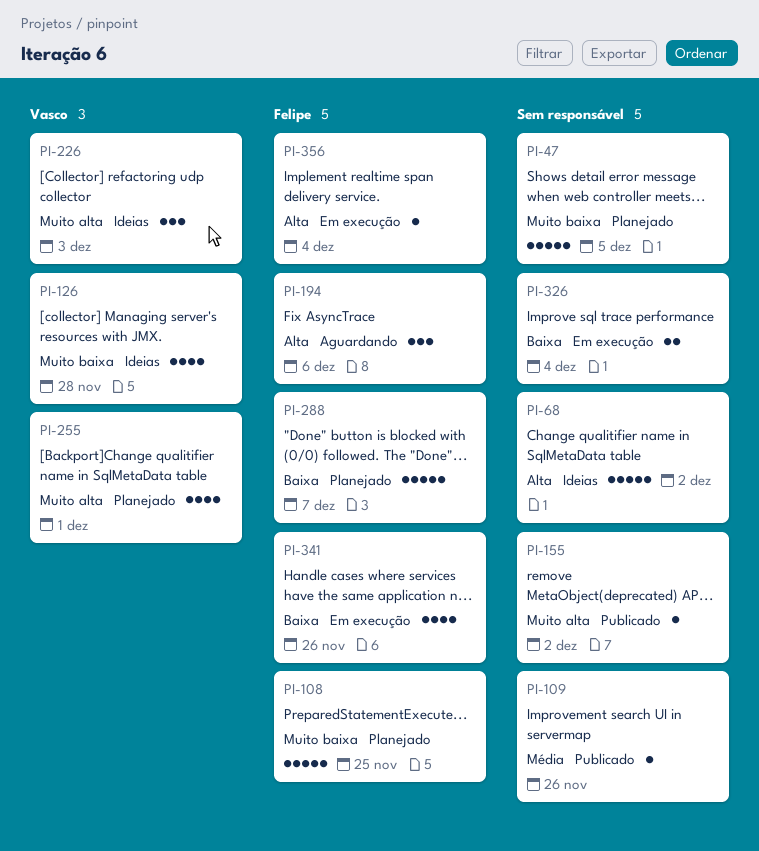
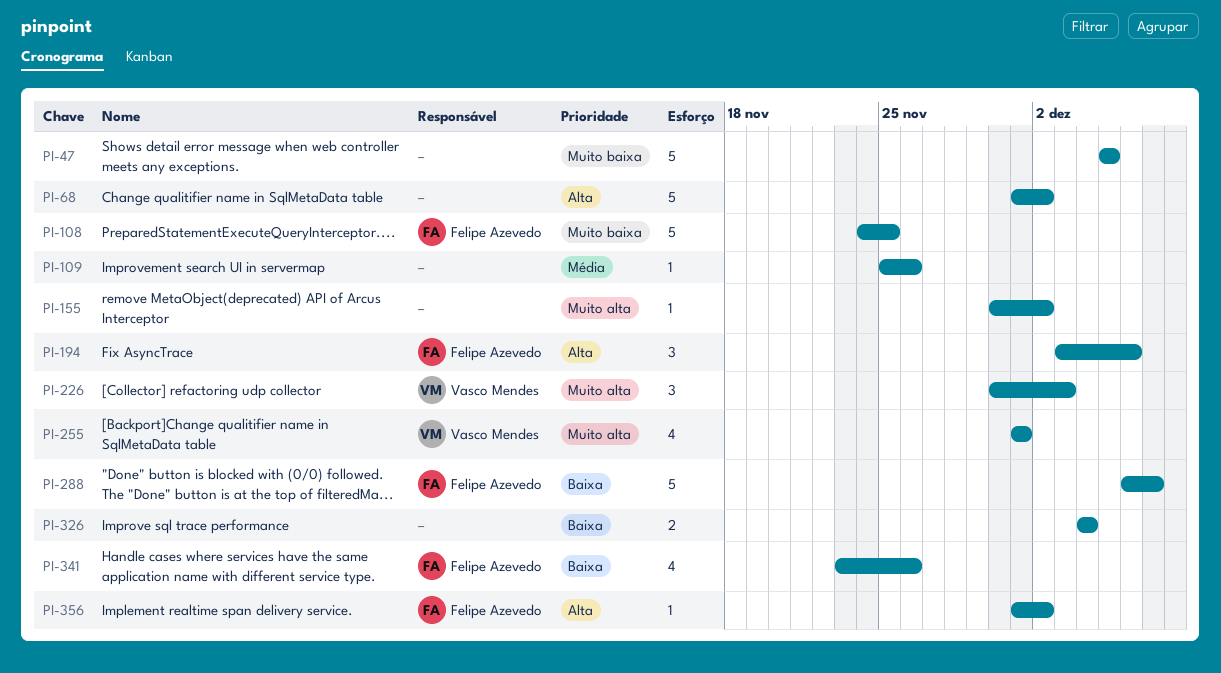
PI-126: present -> none
PI-356, due: Dec 4 -> Dec 2

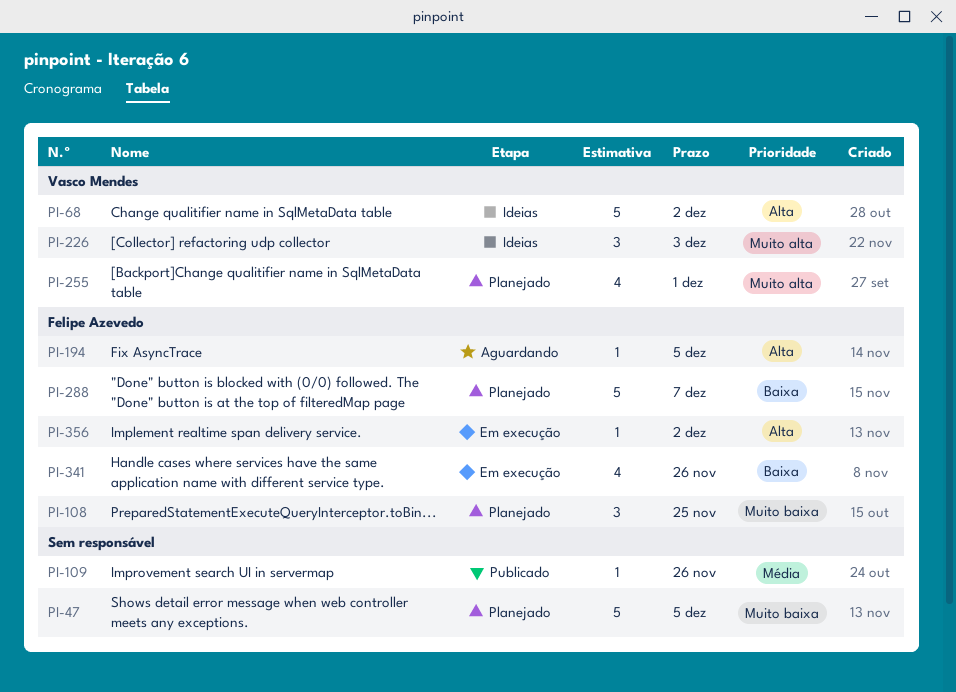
PI-68, owner: none -> Vasco Mendes
PI-108, estimate: 5 -> 3
PI-155: present -> none
PI-194, estimate: 3 -> 1
PI-194, due: Dec 6 -> Dec 5
PI-326: present -> none

